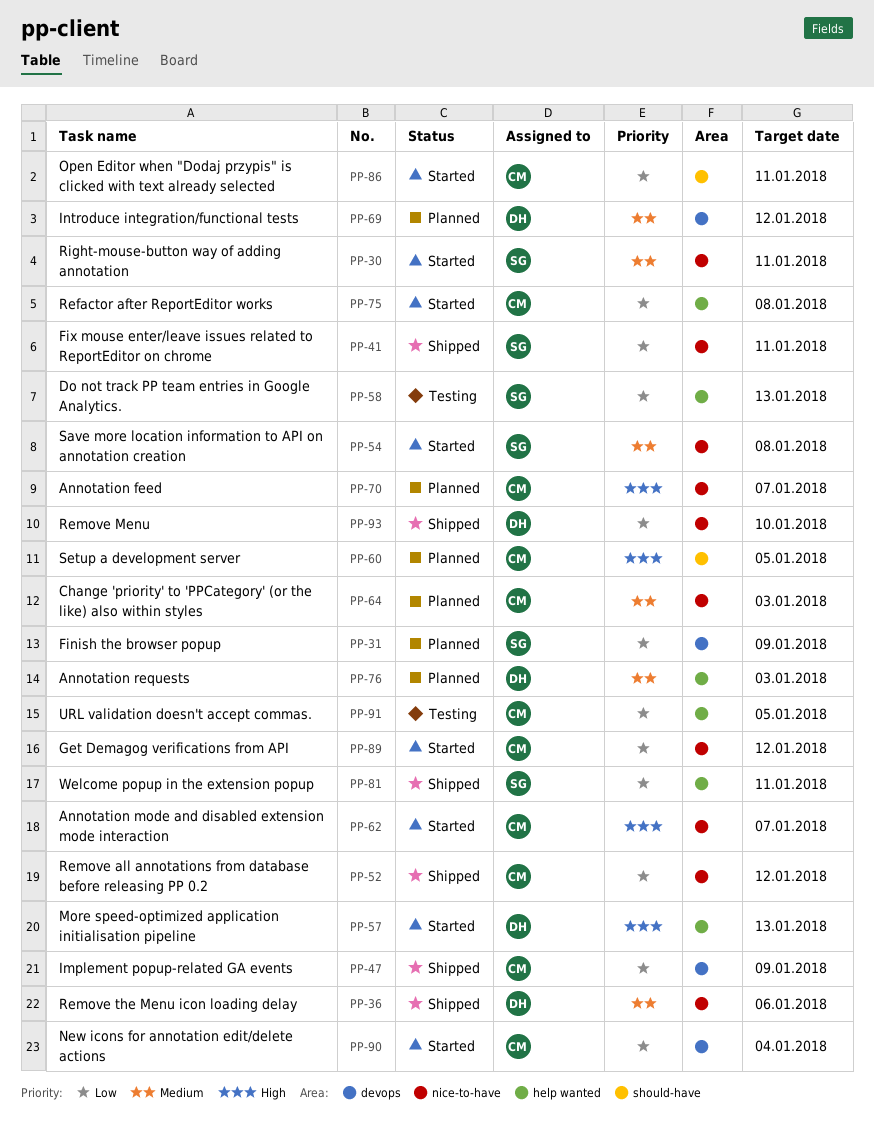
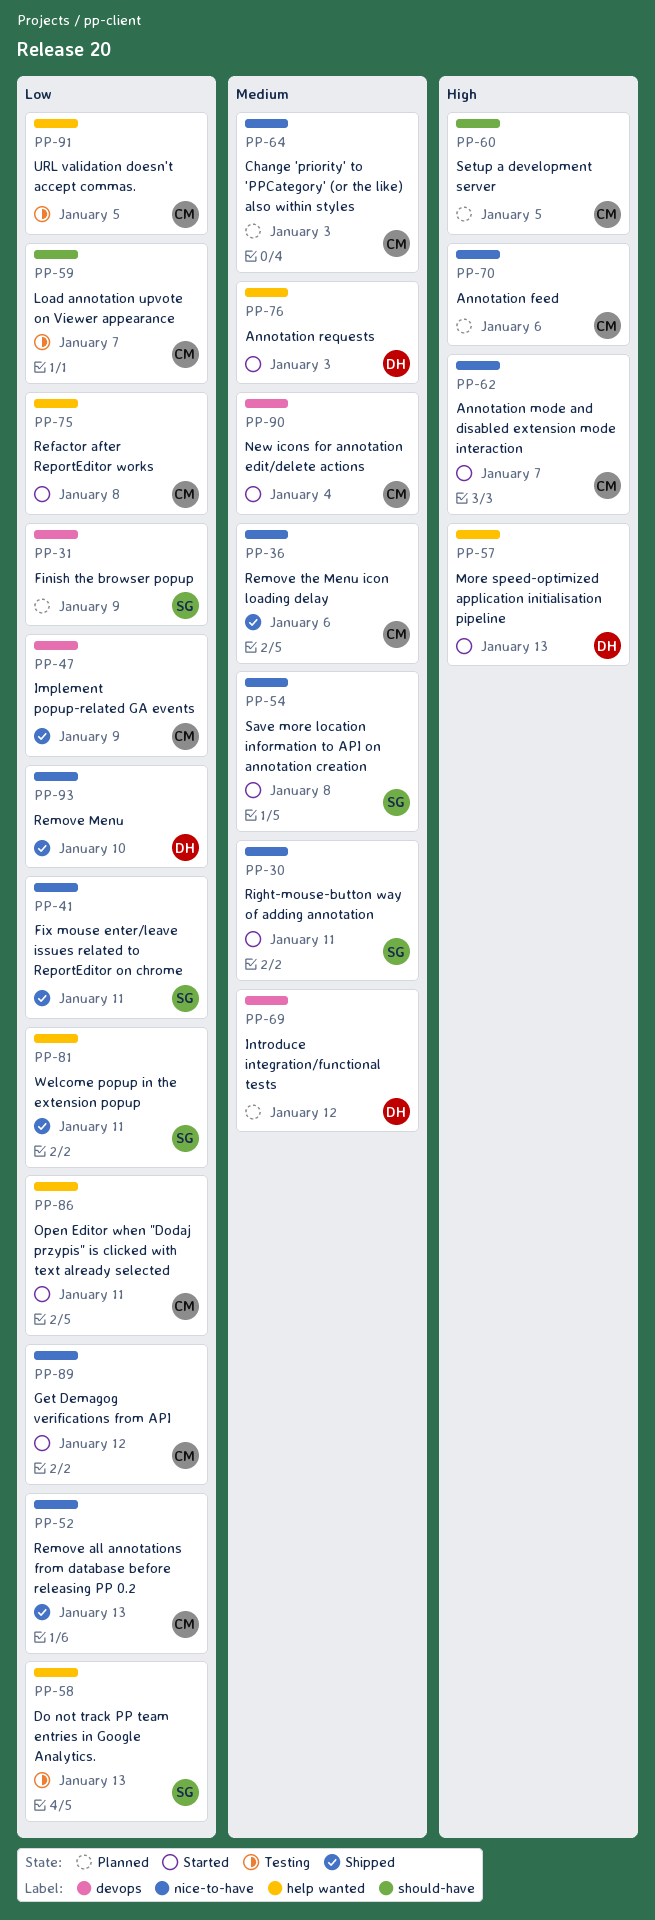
PP-36, owner: DH -> CM
PP-52, due: Jan 12 -> Jan 13
PP-59: none -> present
PP-70, due: Jan 7 -> Jan 6
PP-76, status: Planned -> Started
PP-86, label: should-have -> help wanted
PP-90, priority: Low -> Medium

